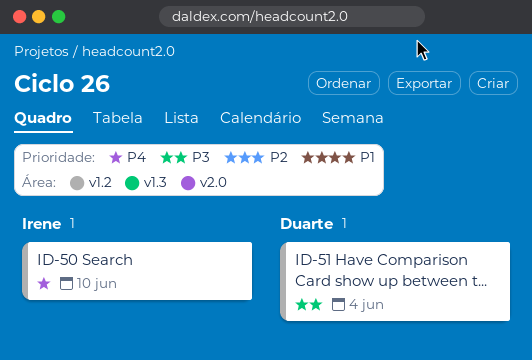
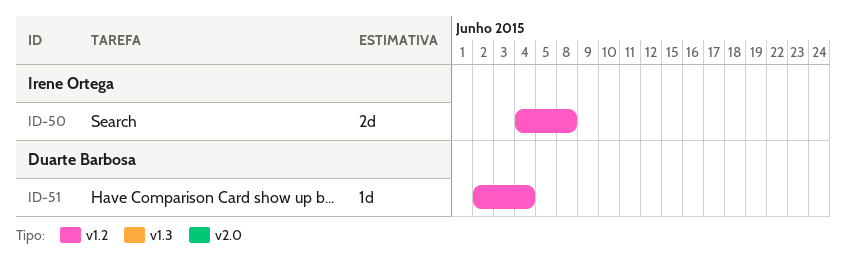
ID-50, due: Jun 10 -> Jun 8

